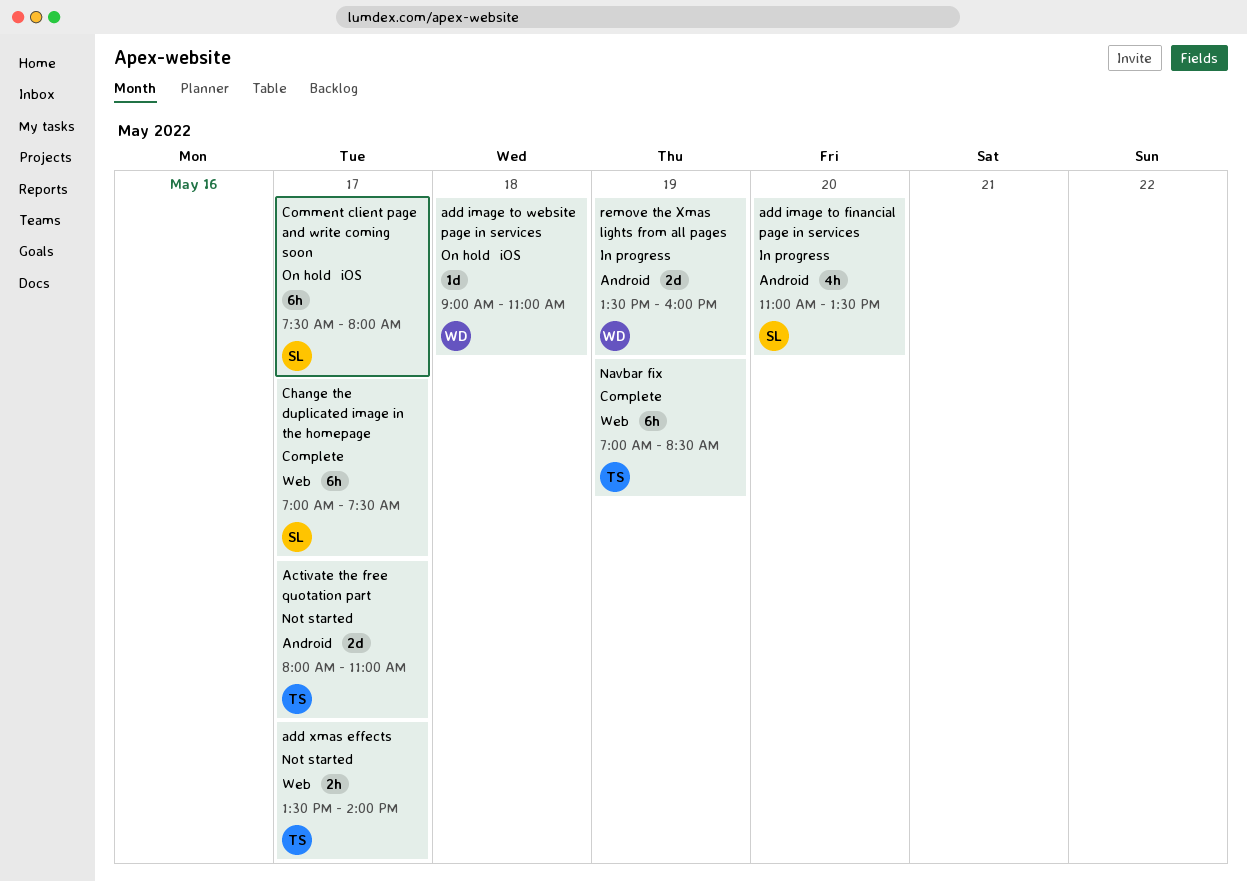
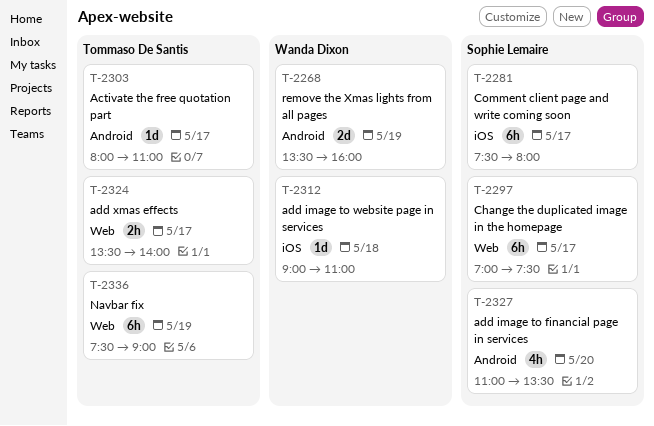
Activate the free quotation part, estimate: 2d -> 1d
Navbar fix, begins: 07:00 -> 07:30
Navbar fix, ends: 08:30 -> 09:00

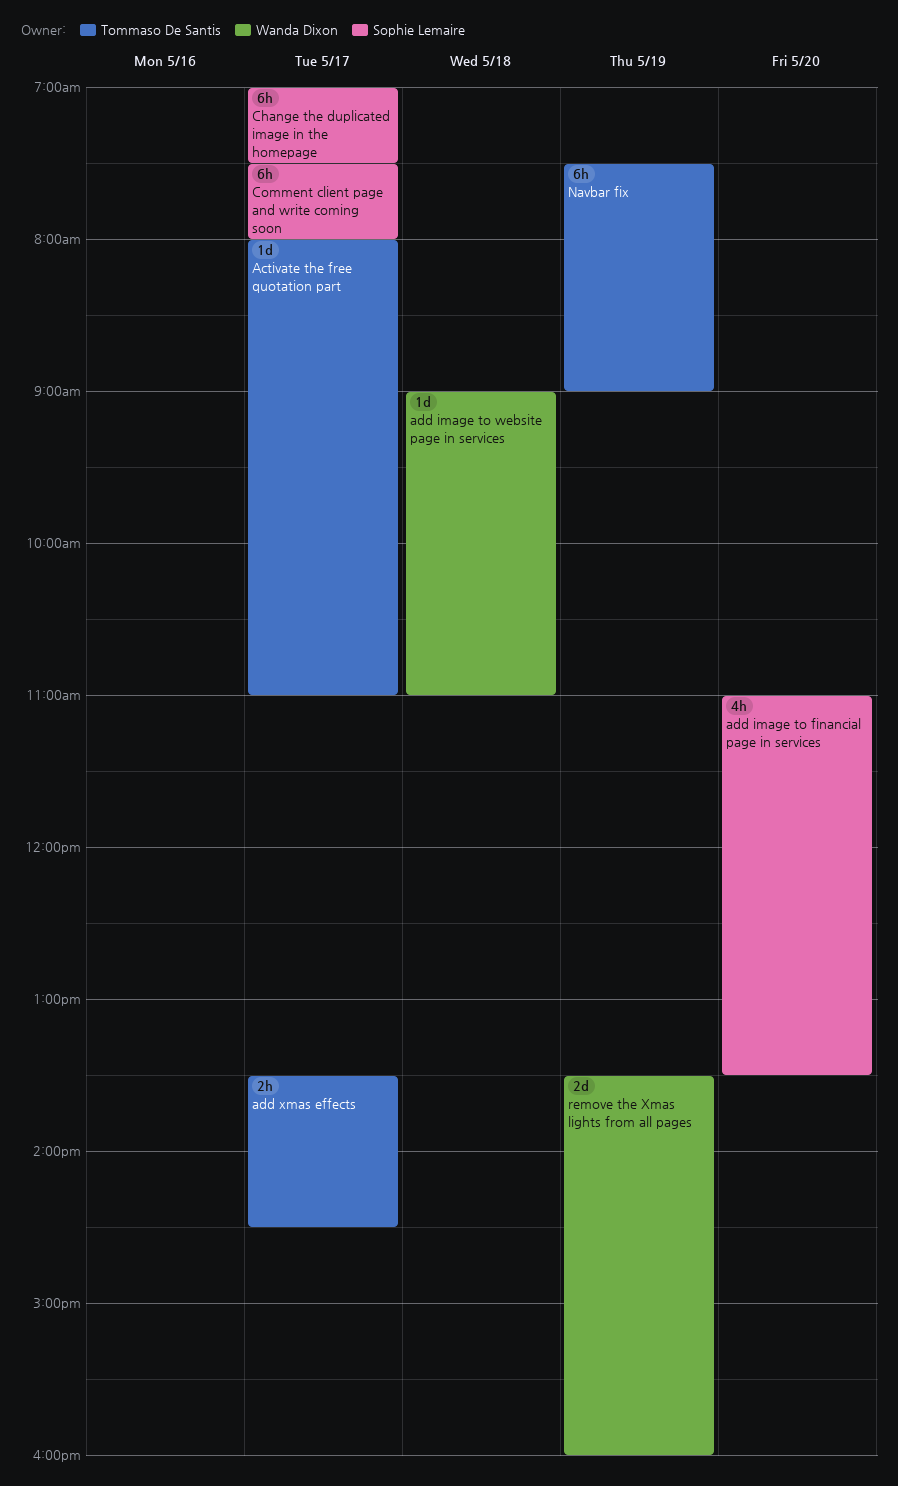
add xmas effects, ends: 14:00 -> 14:30

